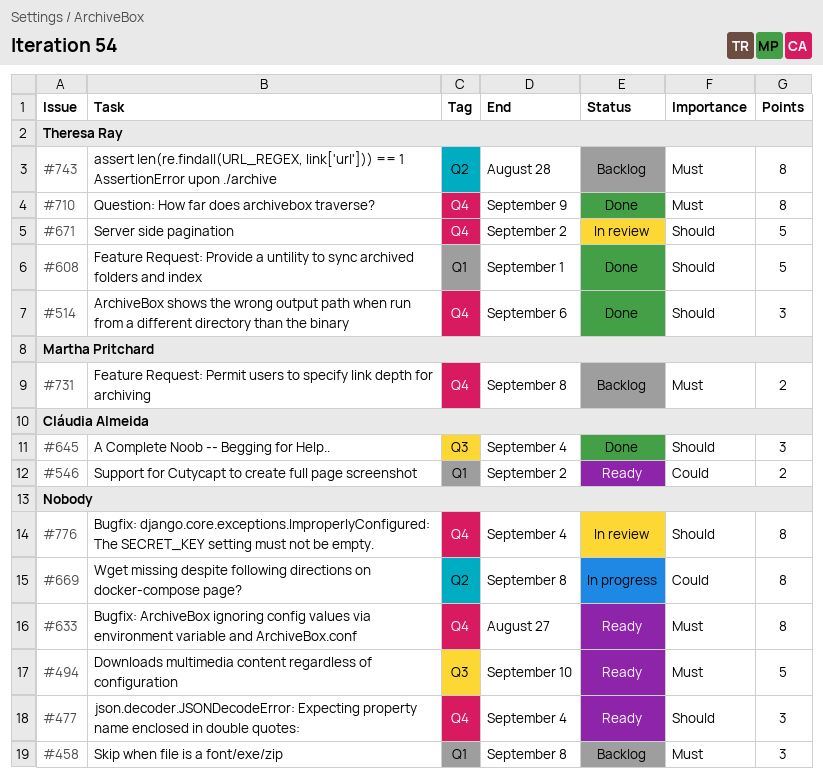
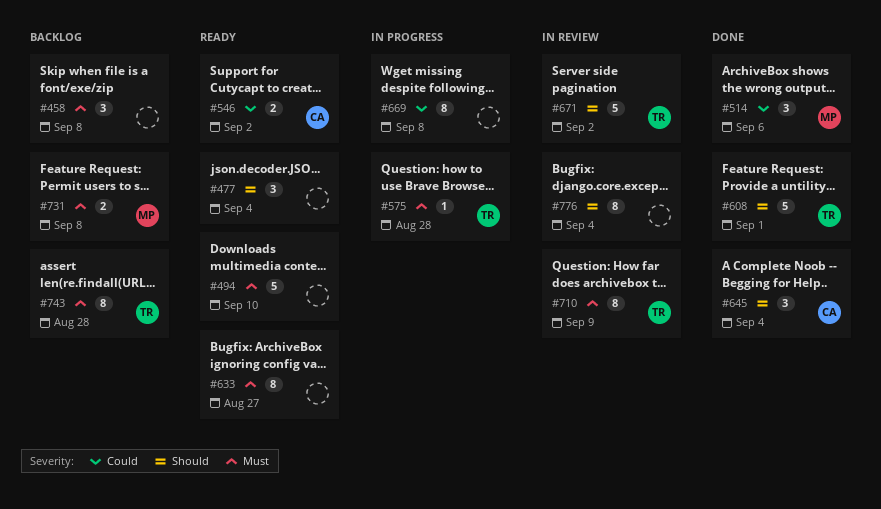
#514, owner: Theresa Ray -> Martha Pritchard
#514, priority: Should -> Could
#575: none -> present
#710, status: Done -> In review

